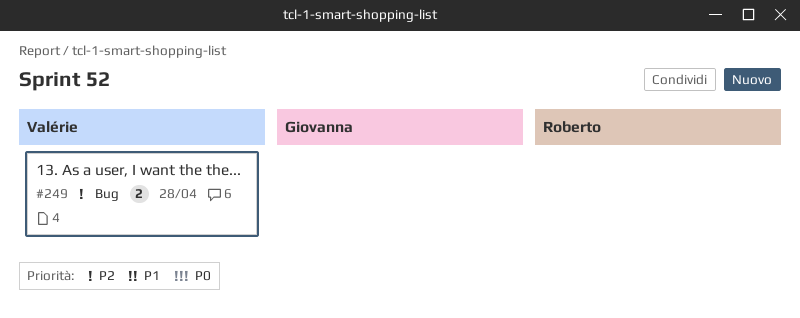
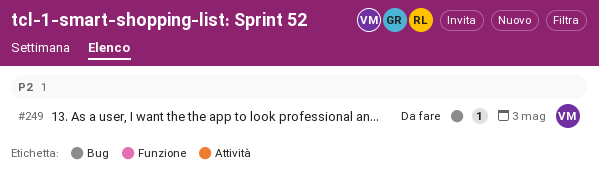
#249, estimate: 2 -> 1
#249, due: Apr 28 -> May 3

